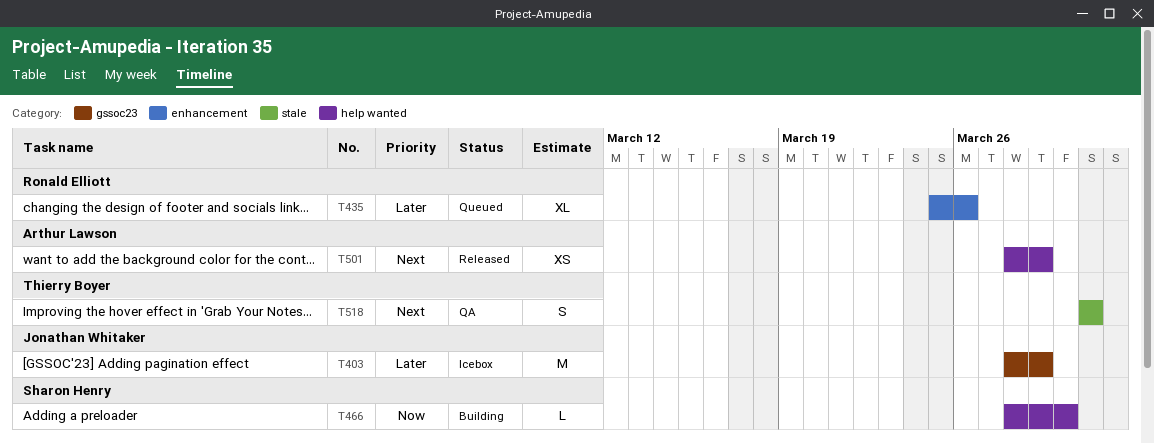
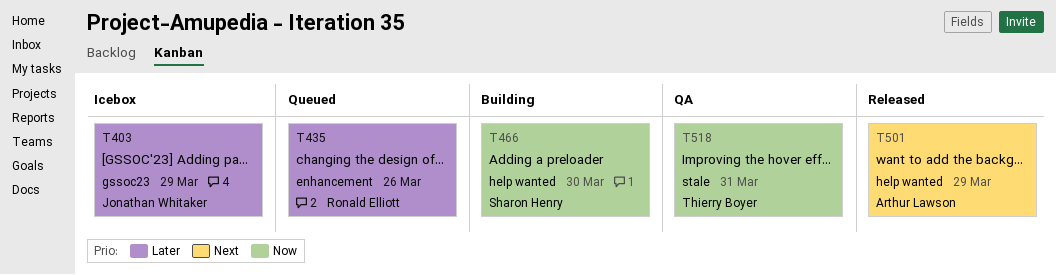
T518, priority: Next -> Now

